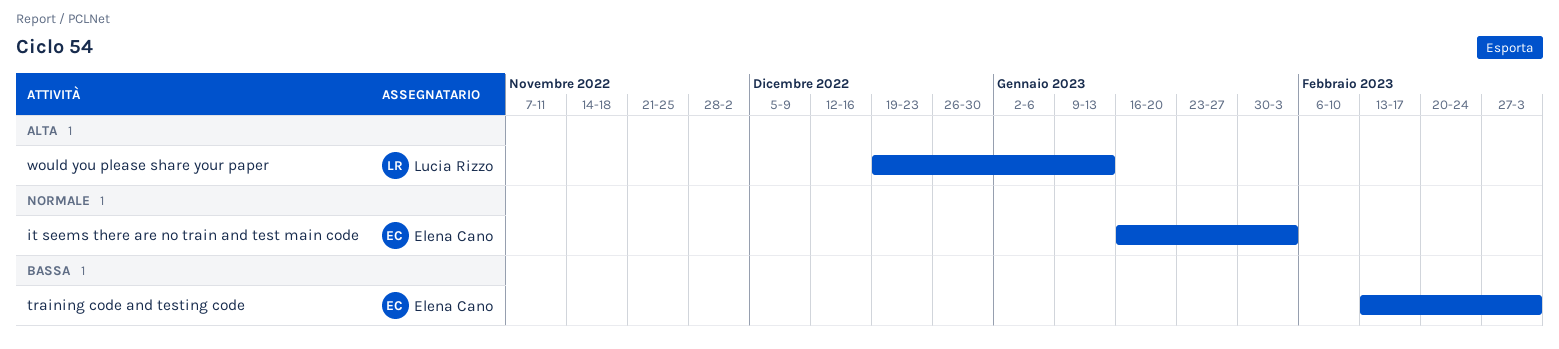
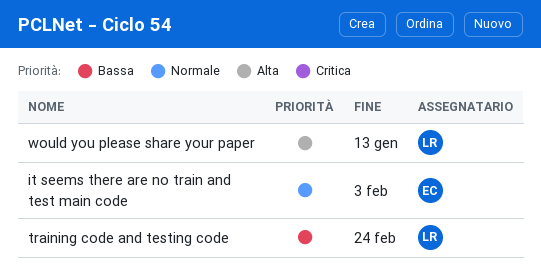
training code and testing code, owner: Elena Cano -> Lucia Rizzo
training code and testing code, due: Mar 3 -> Feb 24

